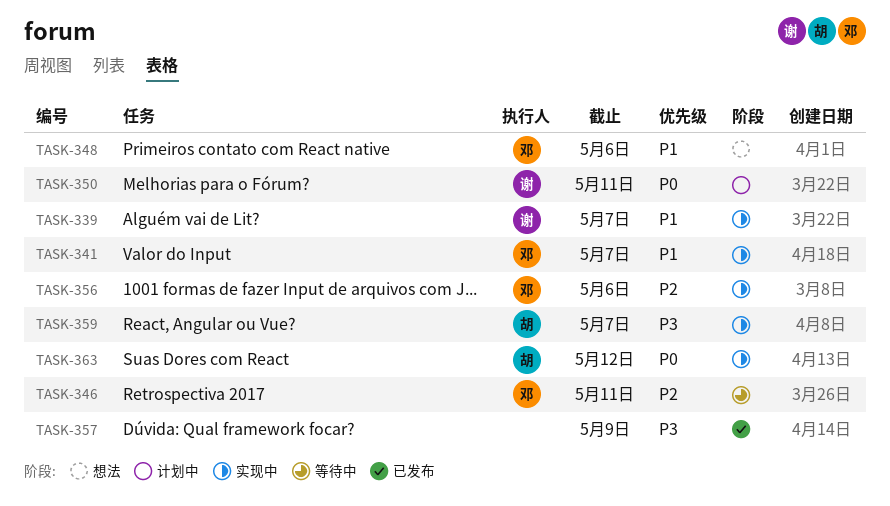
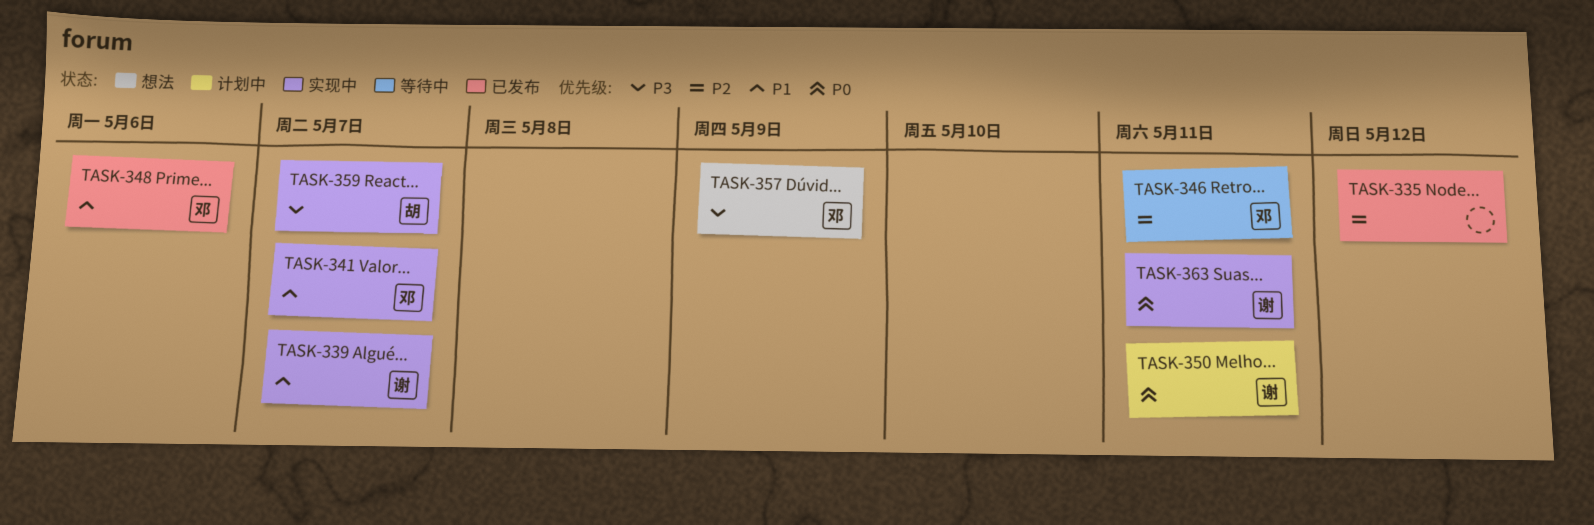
TASK-335: none -> present
TASK-348, status: 想法 -> 已发布
TASK-356: present -> none
TASK-357, status: 已发布 -> 想法
TASK-357, owner: none -> 邓
TASK-363, owner: 胡 -> 谢
TASK-363, due: May 12 -> May 11

